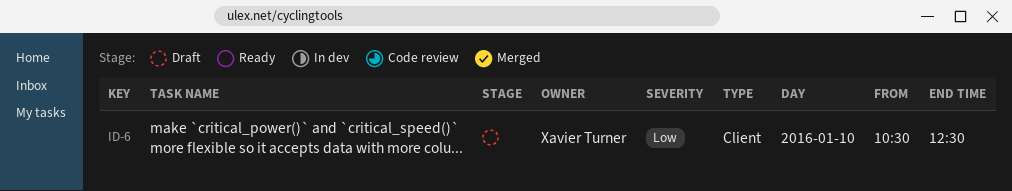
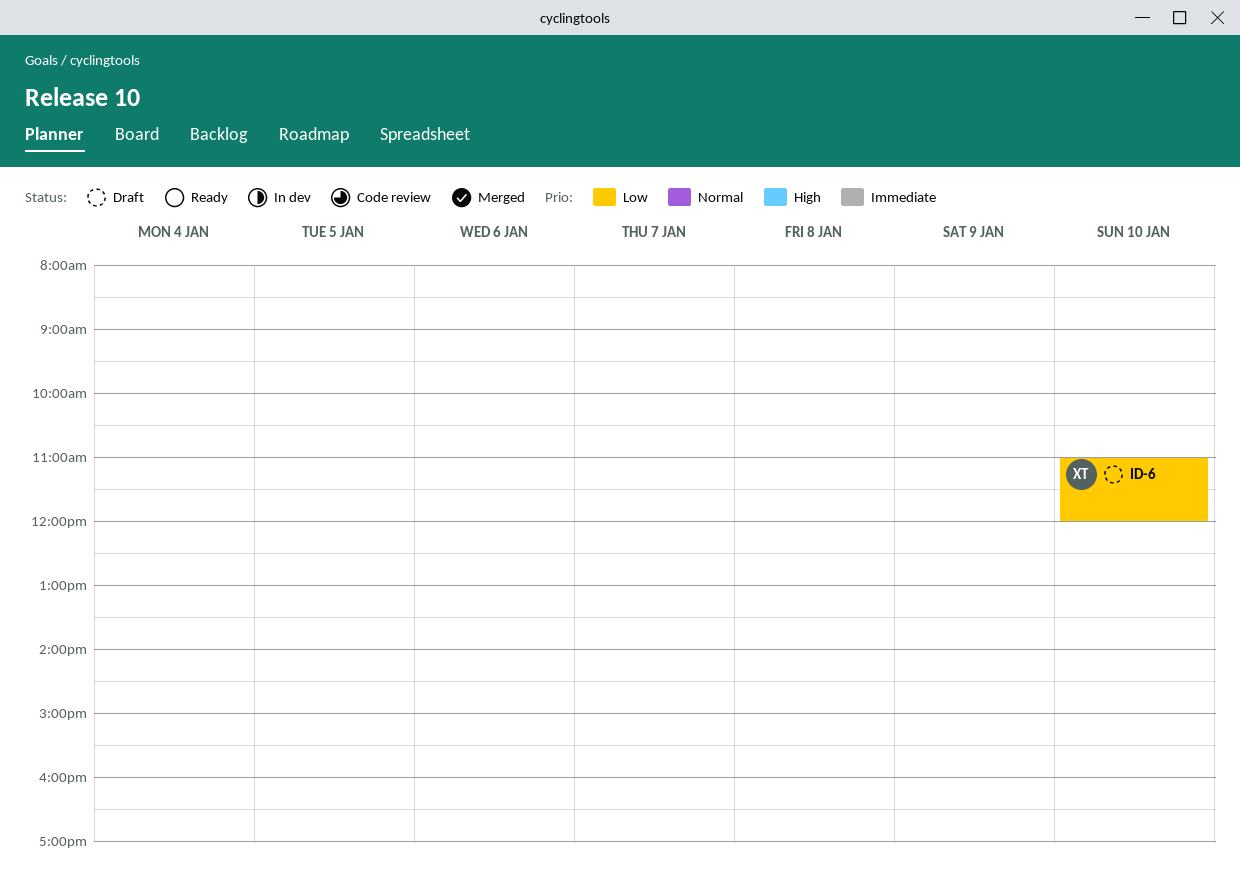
ID-6, begins: 10:30 -> 11:00
ID-6, ends: 12:30 -> 12:00

